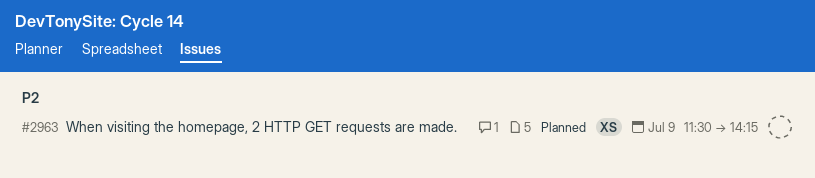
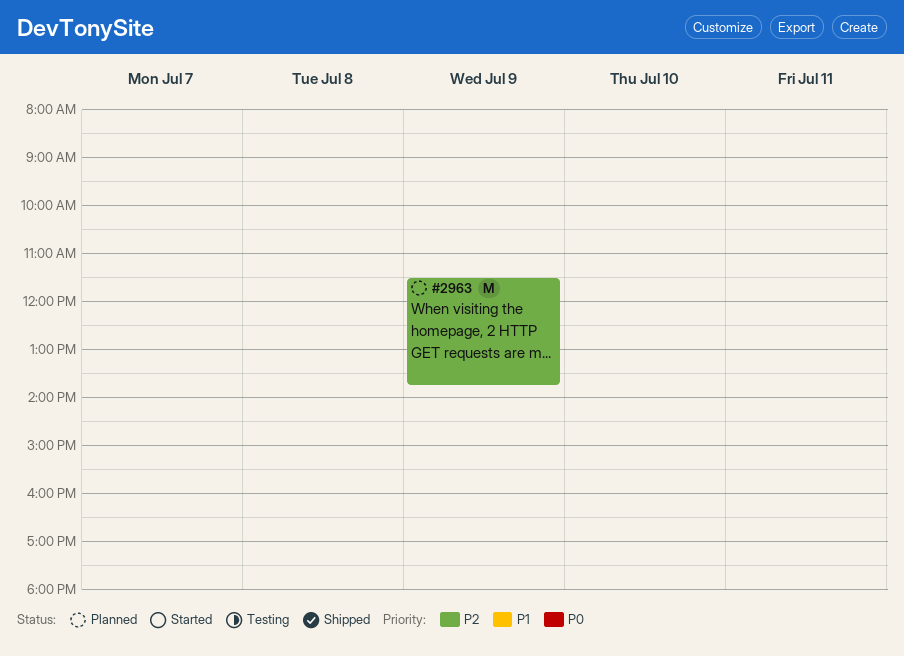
#2963, estimate: XS -> M
#2963, ends: 14:15 -> 13:45

